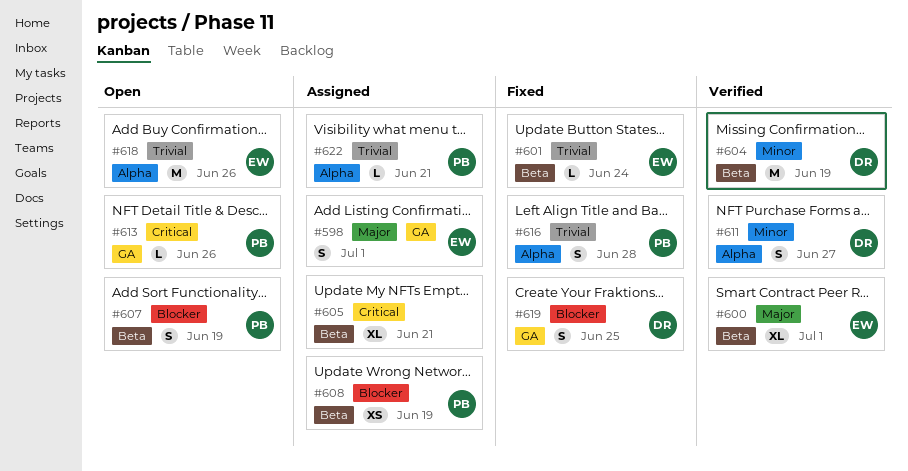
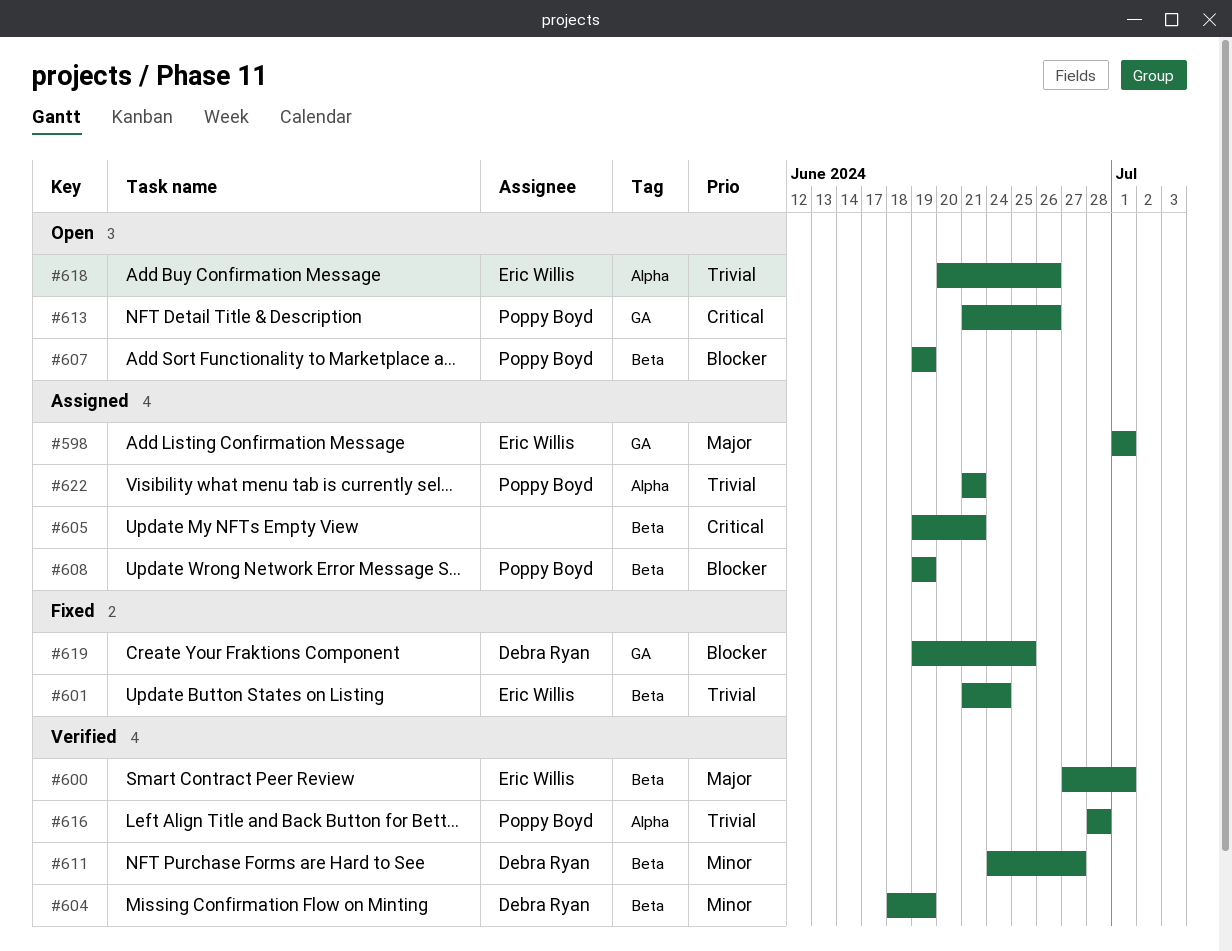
#611, label: Alpha -> Beta
#616, status: Fixed -> Verified

